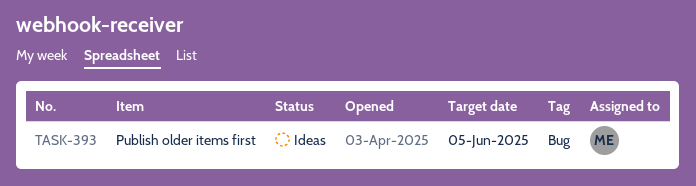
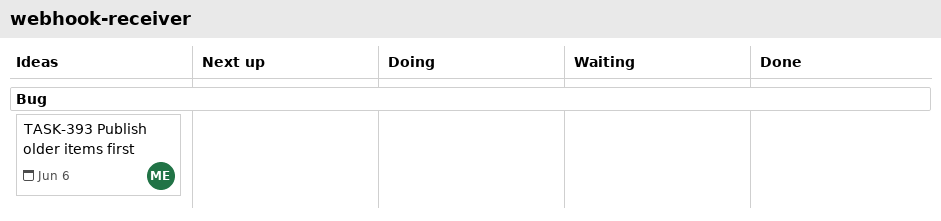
TASK-393, due: Jun 5 -> Jun 6

